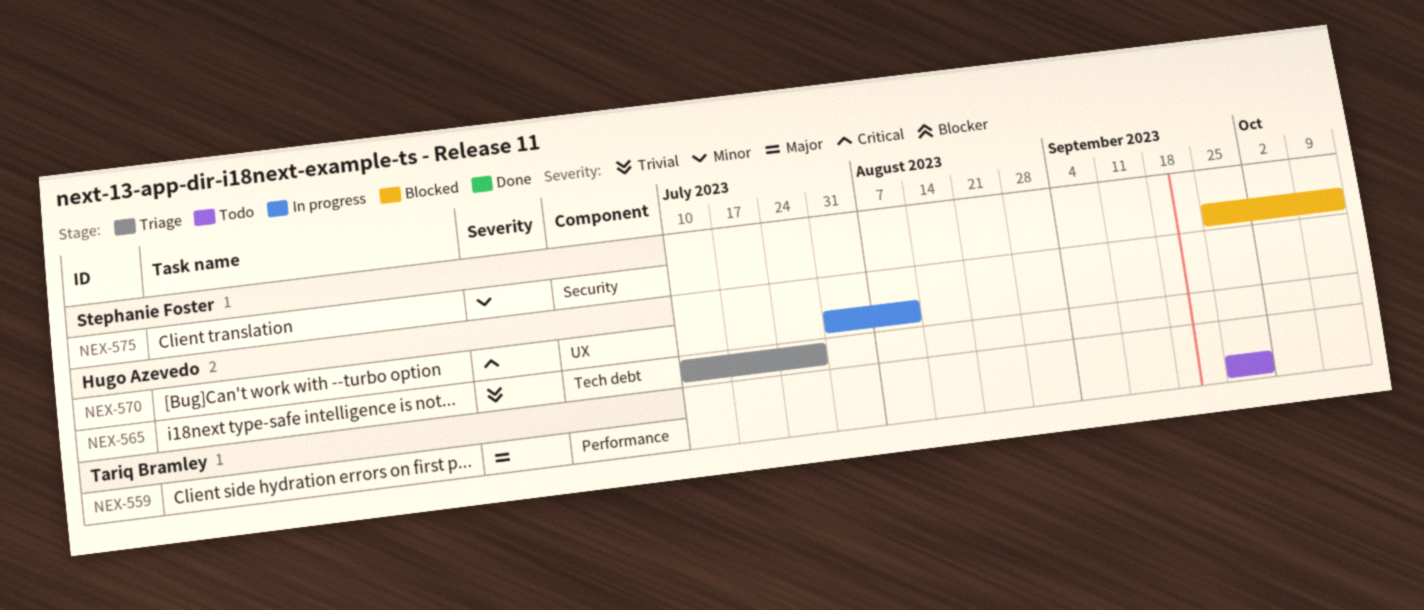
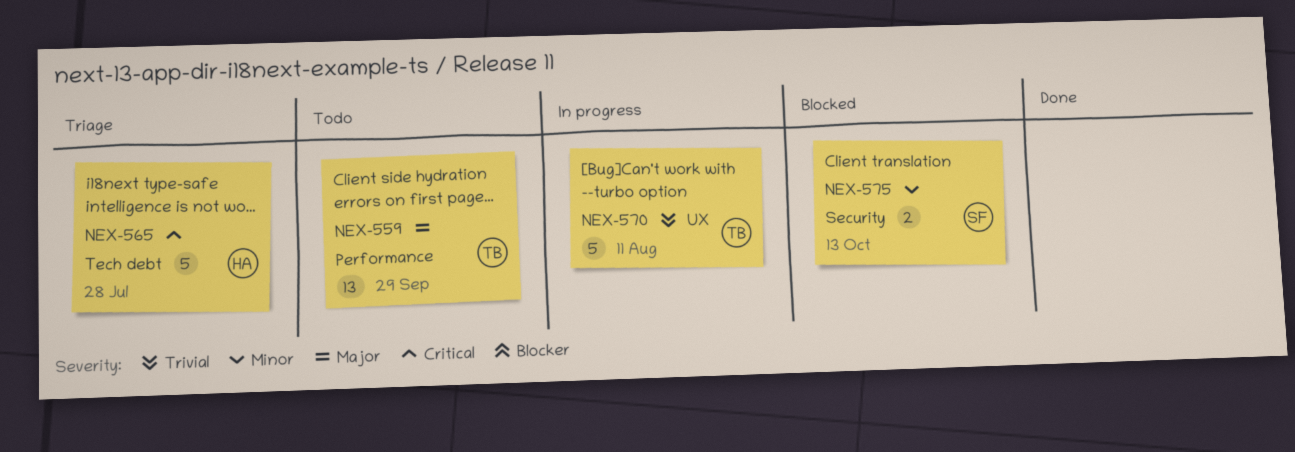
NEX-565, priority: Trivial -> Critical
NEX-570, owner: Hugo Azevedo -> Tariq Bramley
NEX-570, priority: Critical -> Trivial

